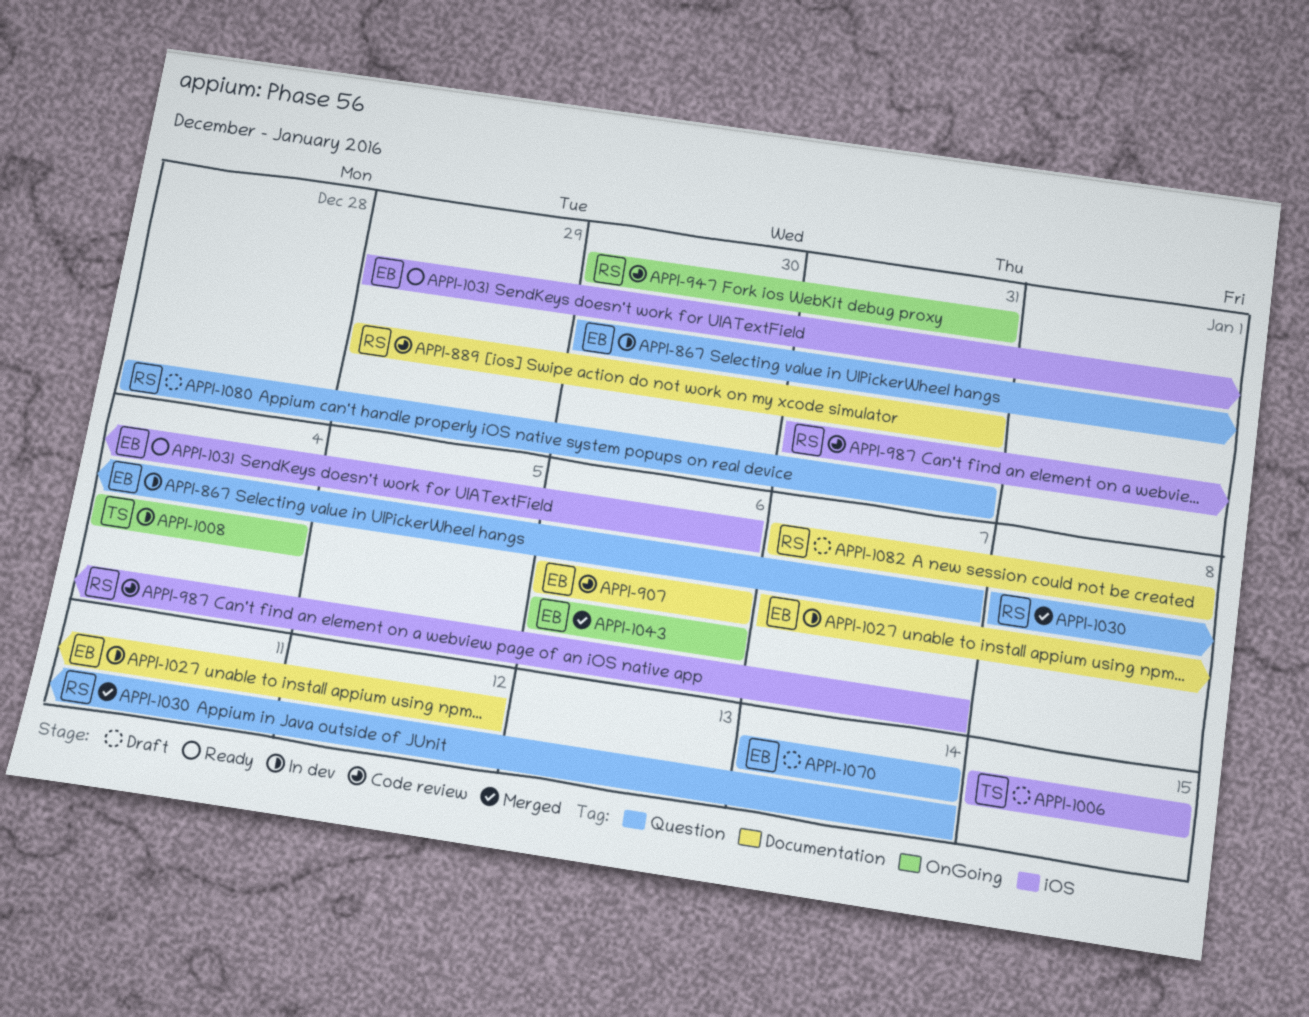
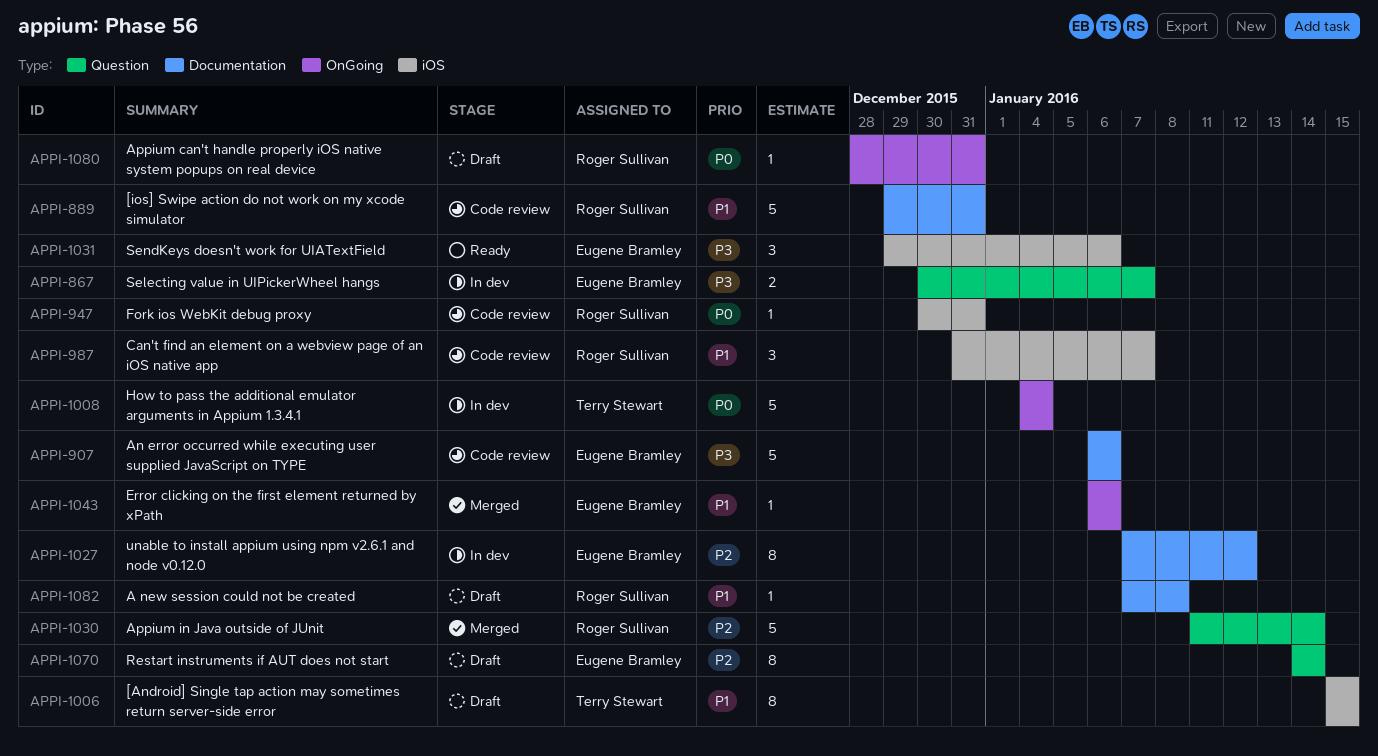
APPI-947, label: OnGoing -> iOS
APPI-1030, start: Jan 8 -> Jan 11
APPI-1080, label: Question -> OnGoing

